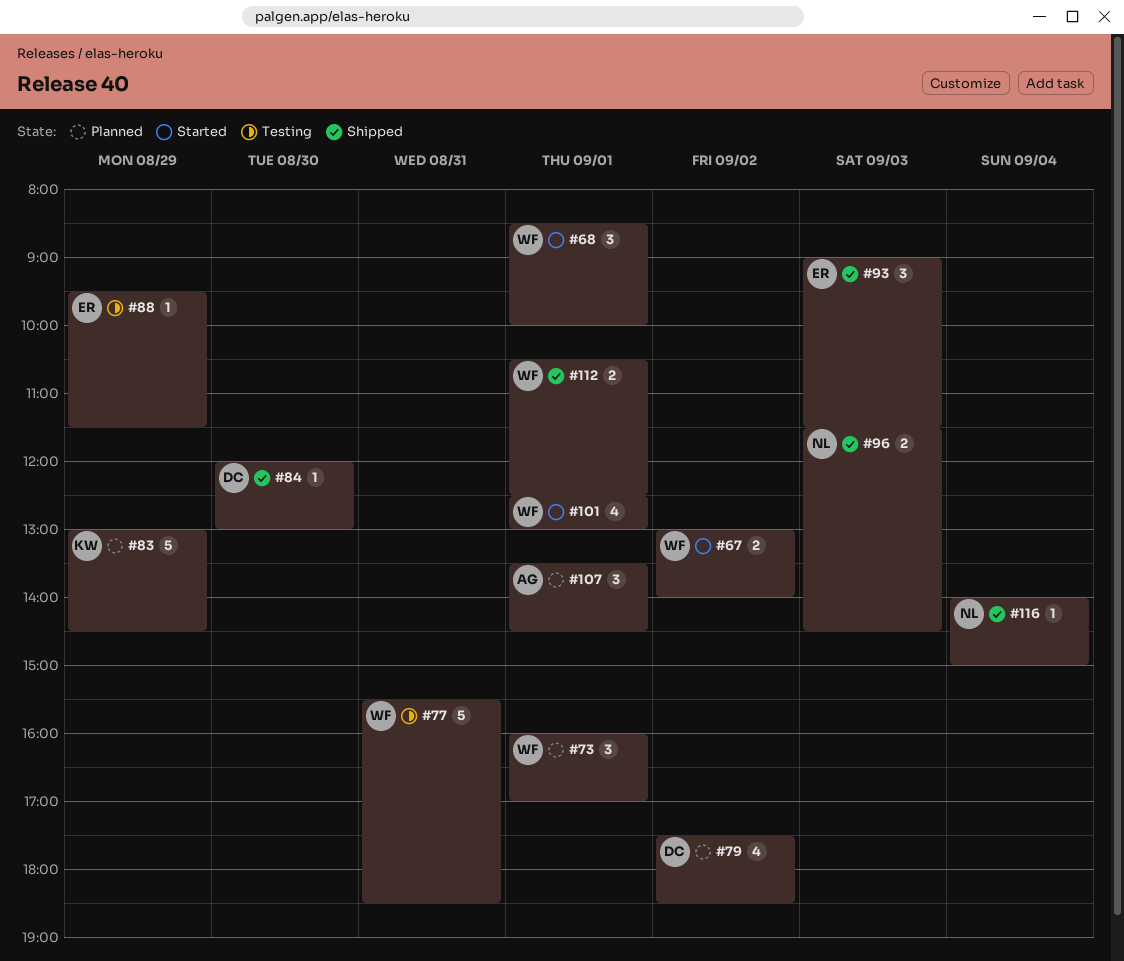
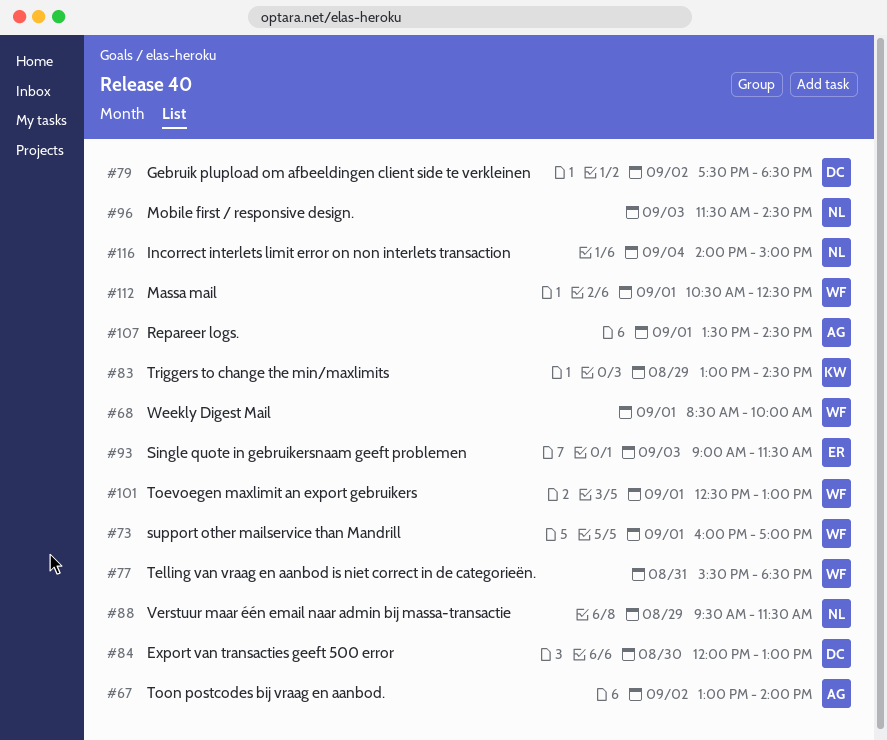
#67, owner: WF -> AG
#88, owner: ER -> NL

